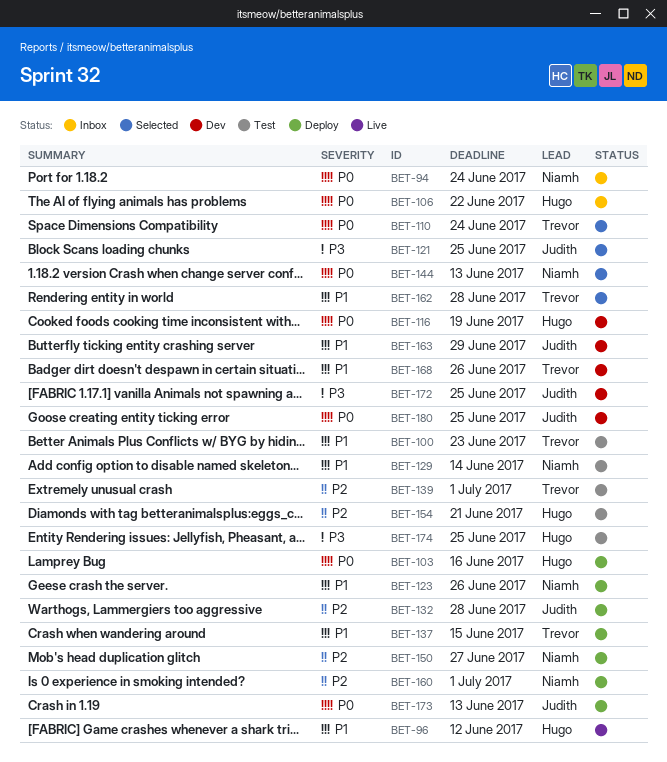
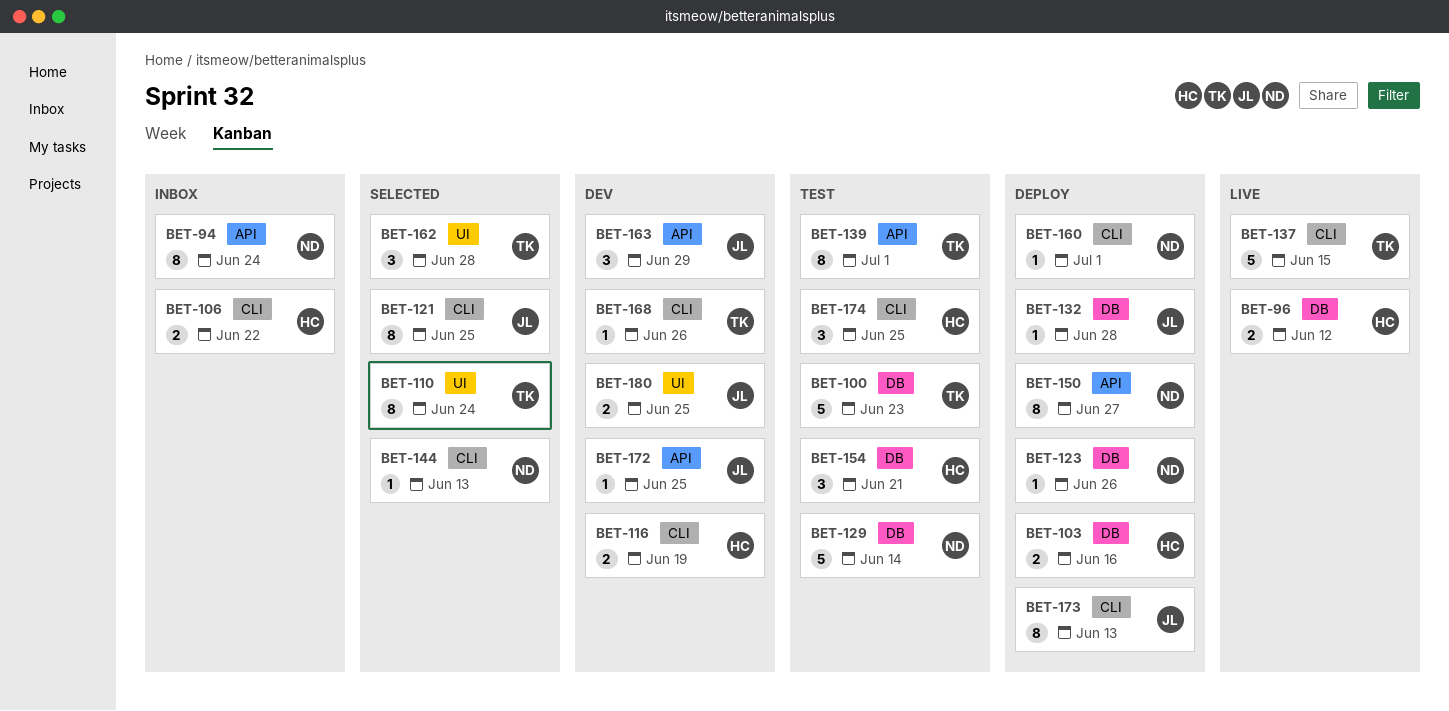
BET-137, status: Deploy -> Live

